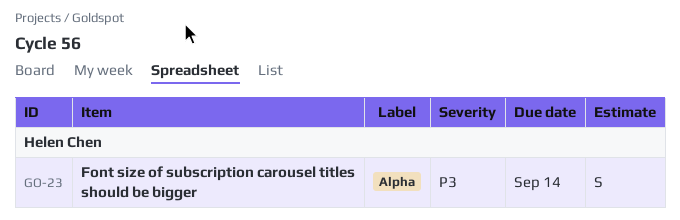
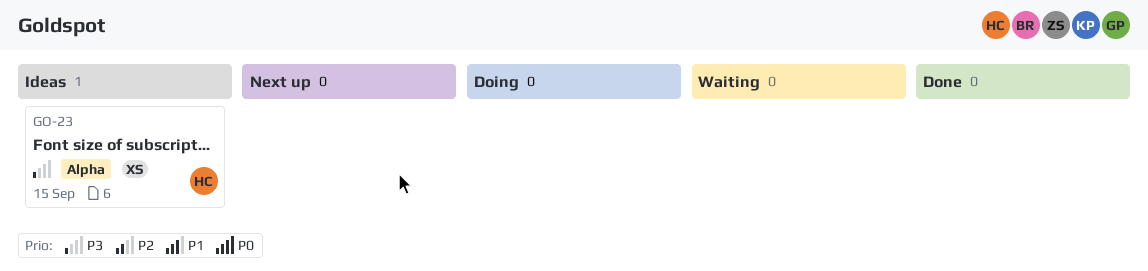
GO-23, estimate: S -> XS
GO-23, due: Sep 14 -> Sep 15

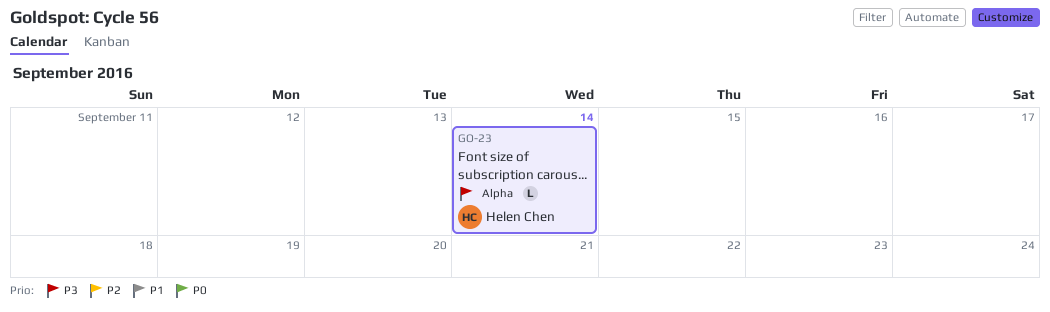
GO-23, estimate: XS -> L
GO-23, due: Sep 15 -> Sep 14

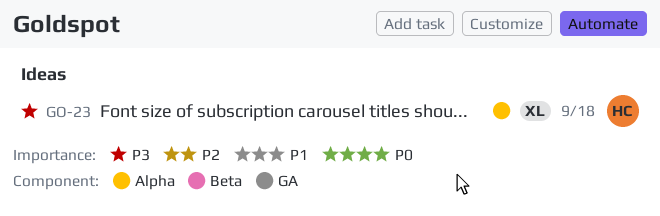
GO-23, estimate: L -> XL
GO-23, due: Sep 14 -> Sep 18

